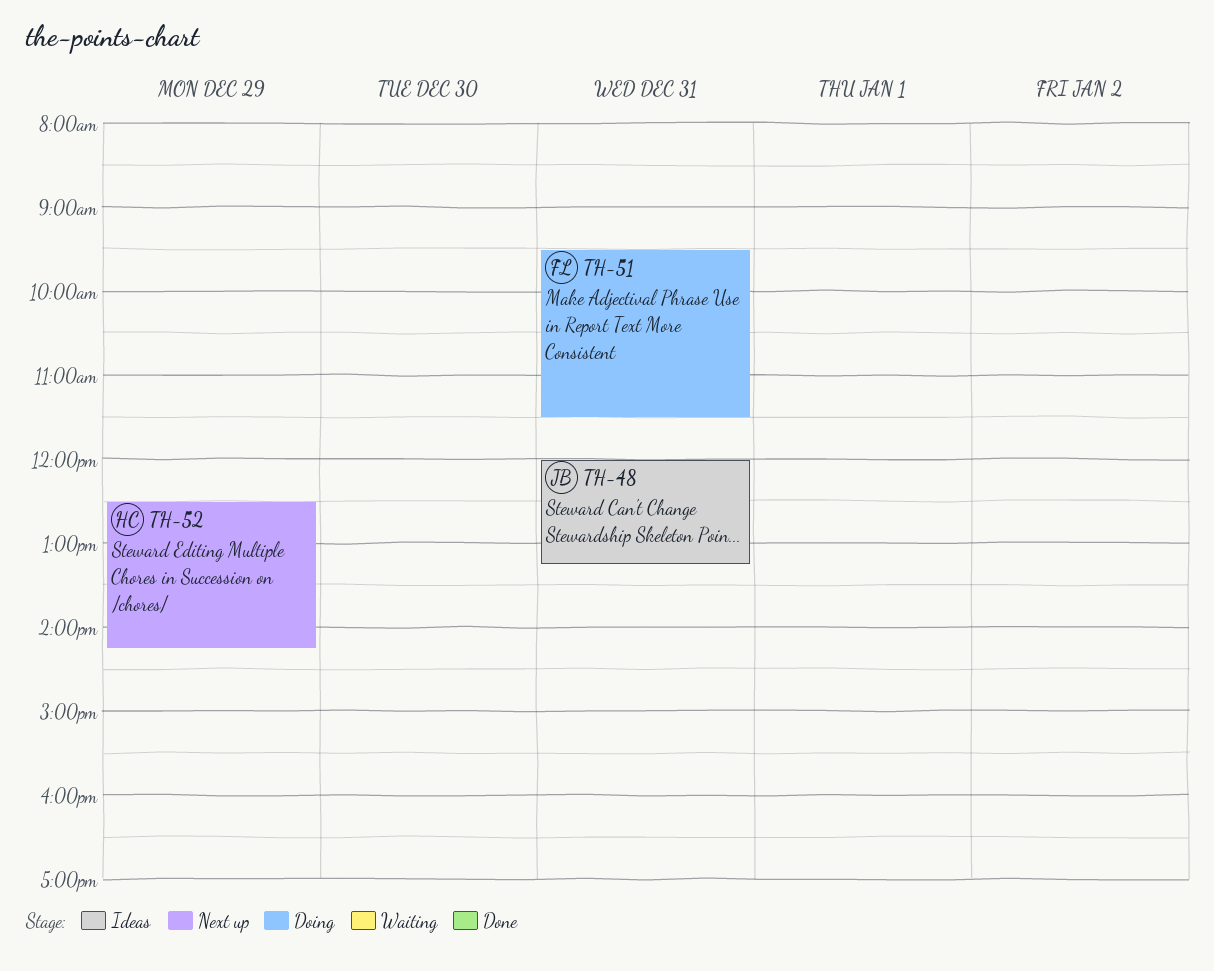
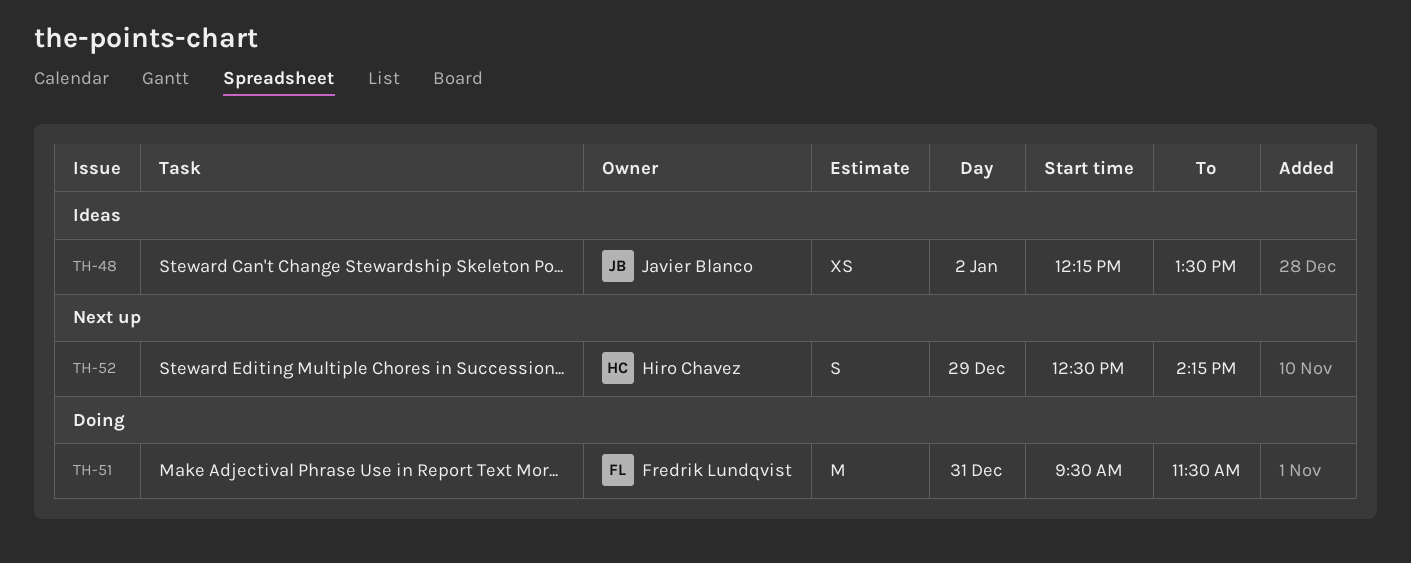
TH-48, day: Dec 31 -> Jan 2
TH-48, begins: 12:00 -> 12:15
TH-48, ends: 13:15 -> 13:30

